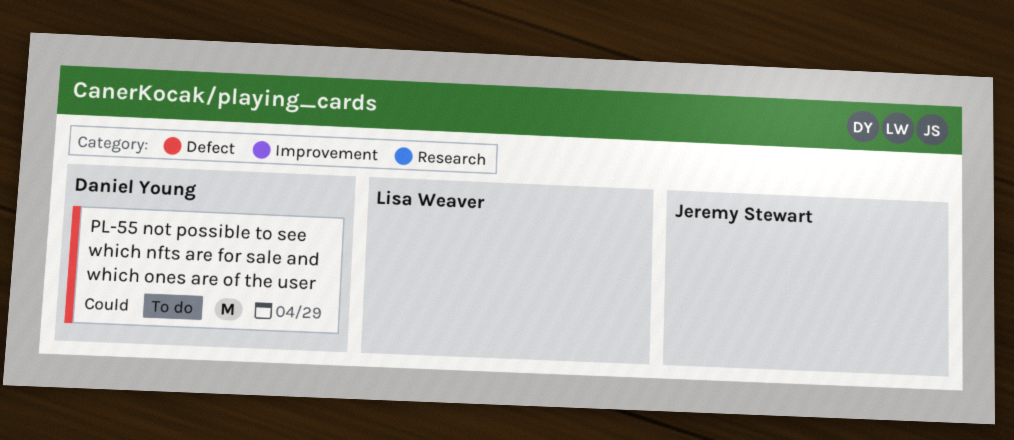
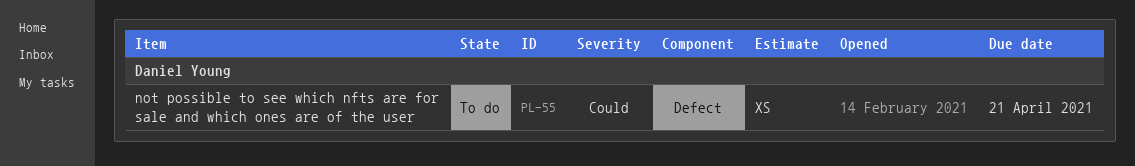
PL-55, estimate: M -> XS
PL-55, due: Apr 29 -> Apr 21

